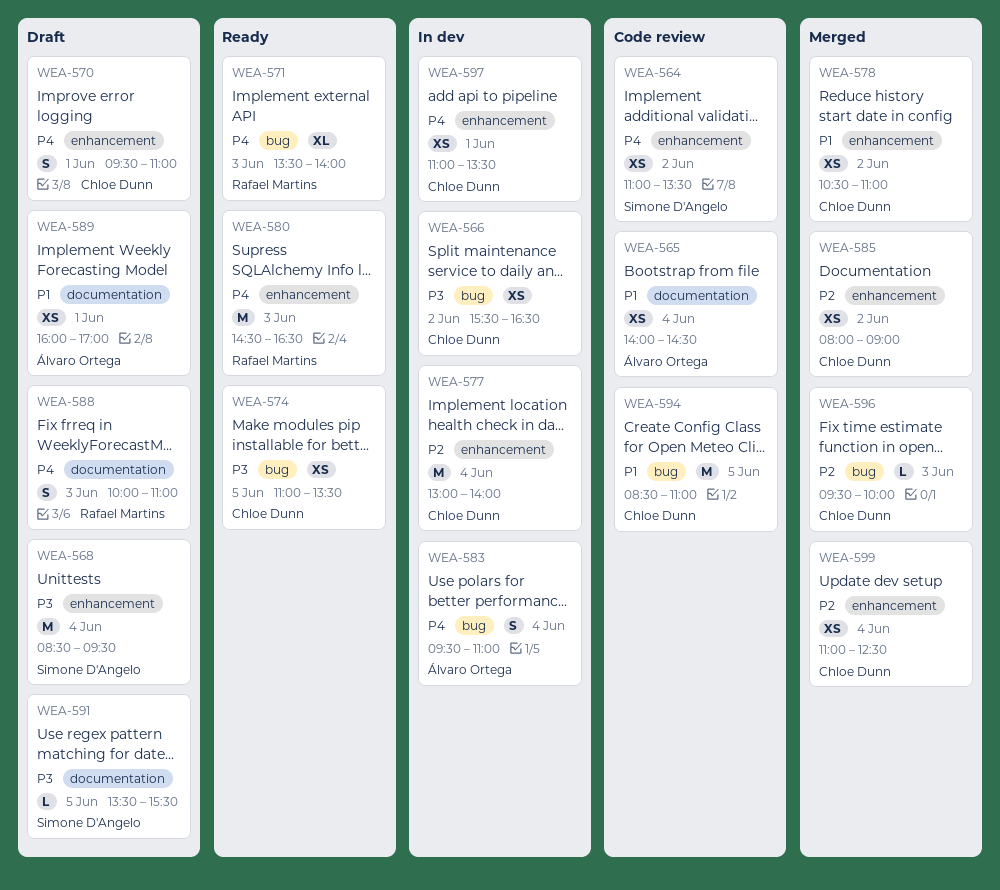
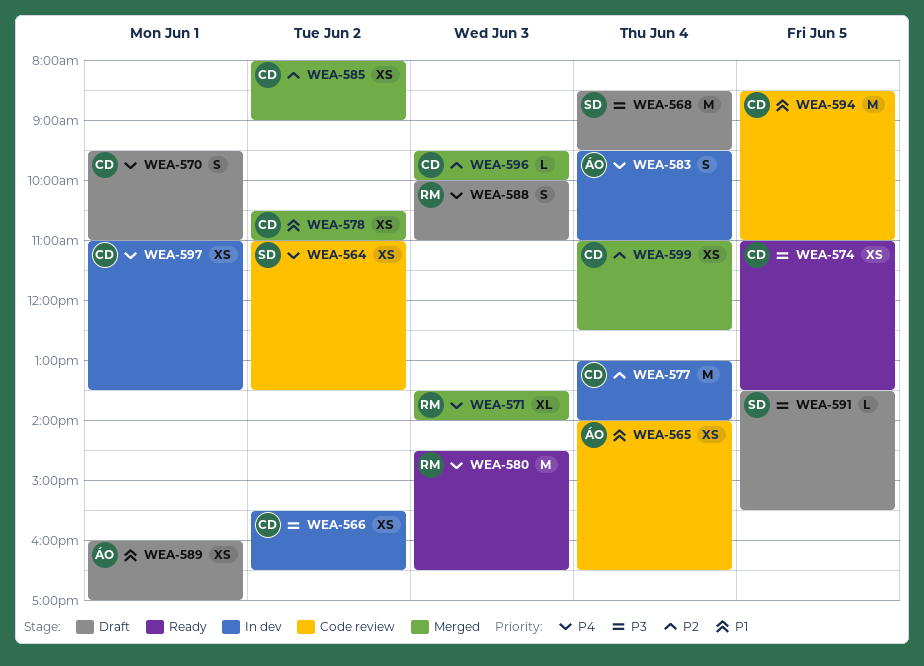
WEA-565, ends: 14:30 -> 16:30
WEA-571, status: Ready -> Merged

